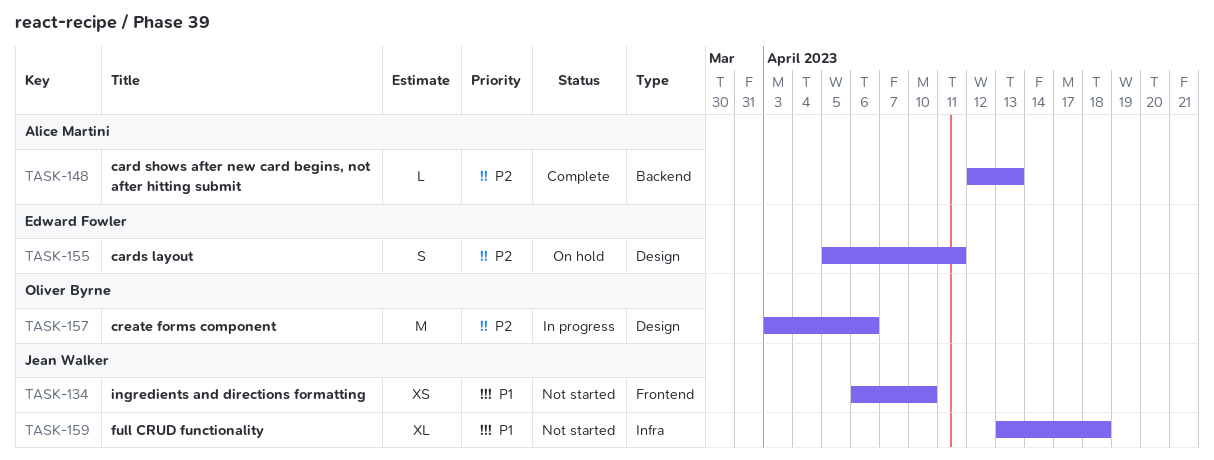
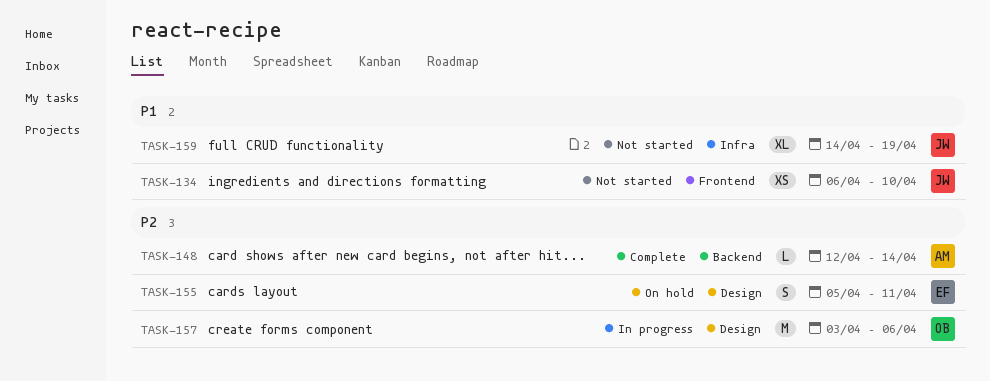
TASK-148, due: Apr 13 -> Apr 14
TASK-159, start: Apr 13 -> Apr 14
TASK-159, due: Apr 18 -> Apr 19

